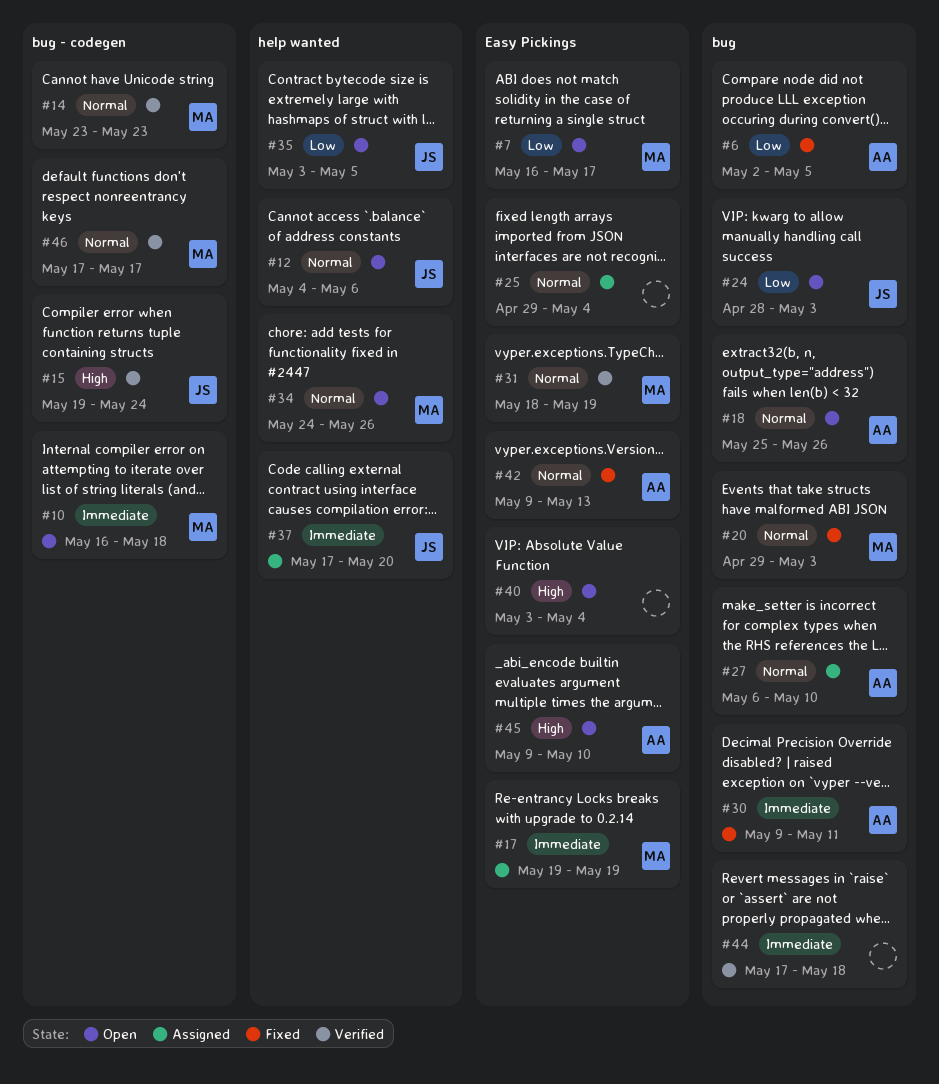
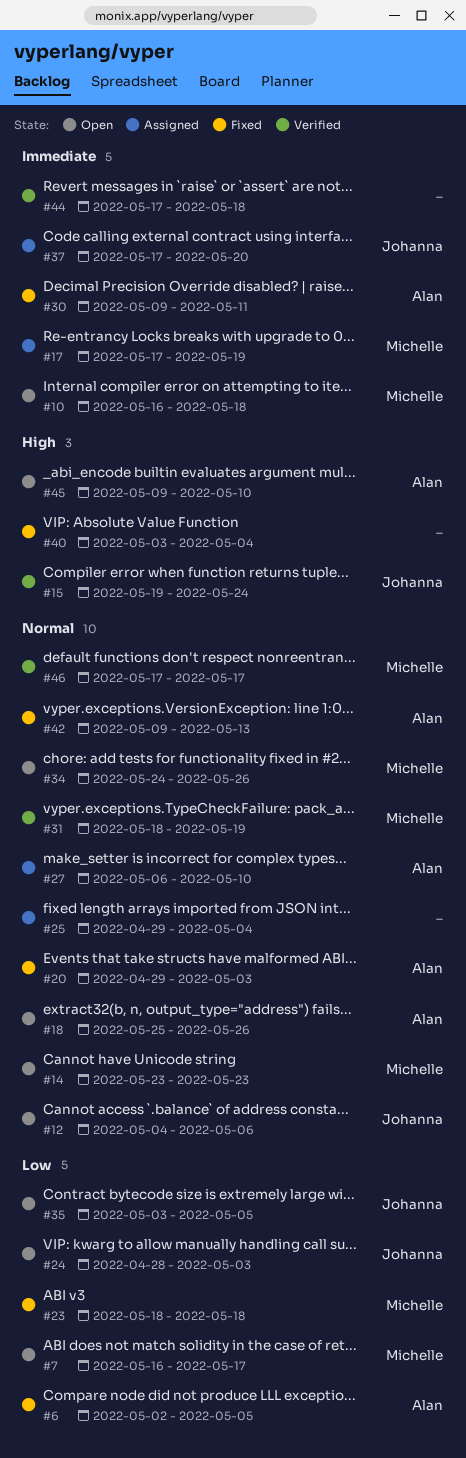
#14, status: Verified -> Open
#17, start: May 19 -> May 17
#20, owner: Michelle -> Alan
#23: none -> present
#40, status: Open -> Fixed

